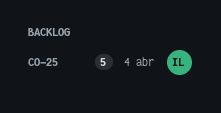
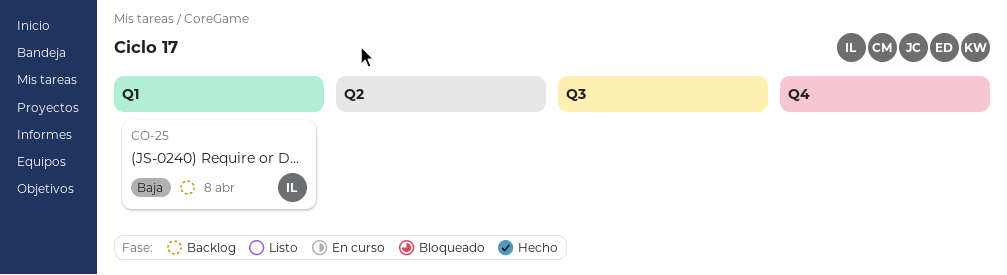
CO-25, due: Apr 4 -> Apr 8

